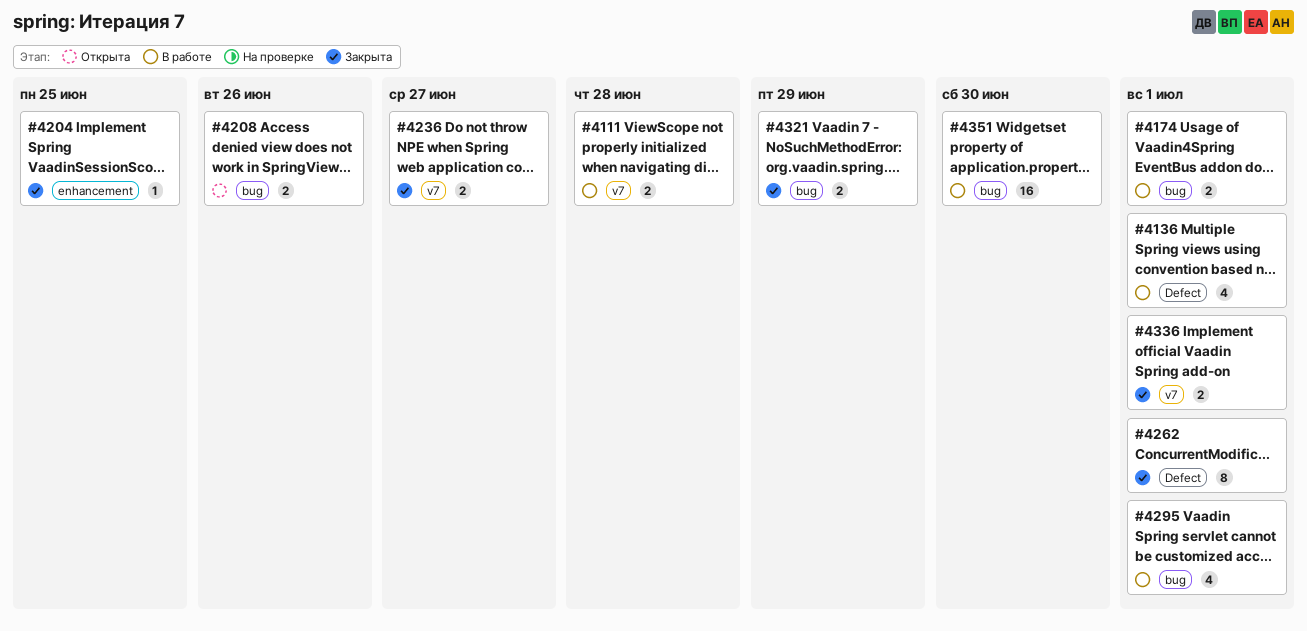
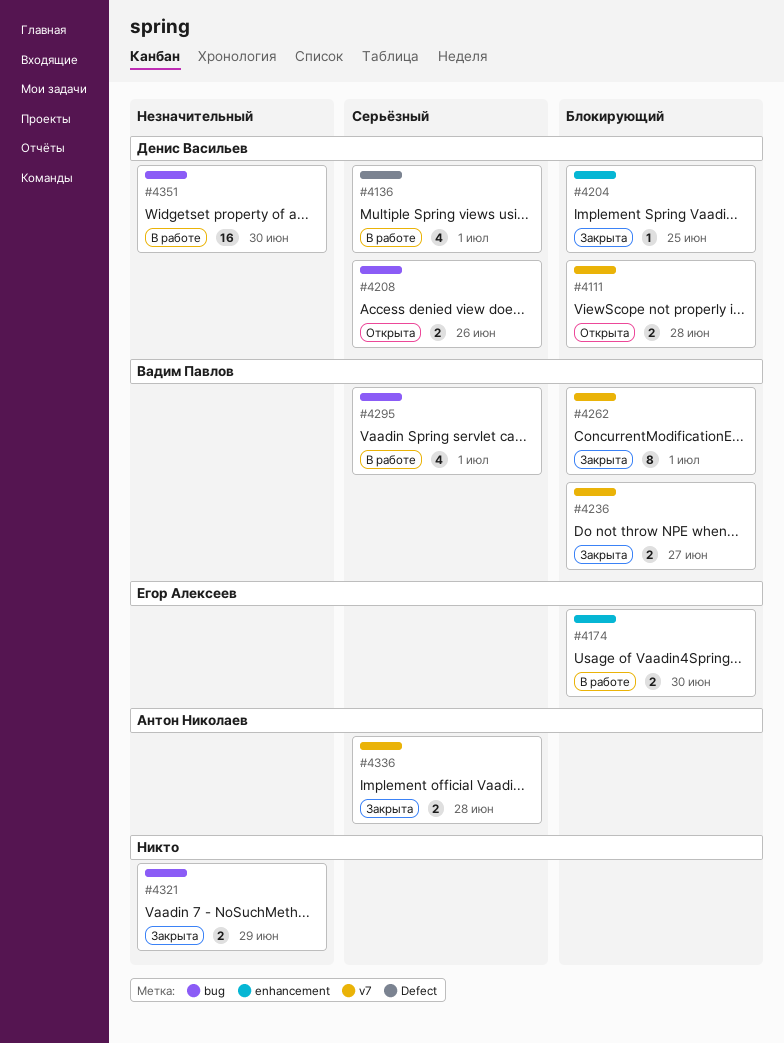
#4111, status: В работе -> Открыта
#4174, label: bug -> enhancement
#4174, due: Jul 1 -> Jun 30
#4262, label: Defect -> v7
#4336, due: Jul 1 -> Jun 28

